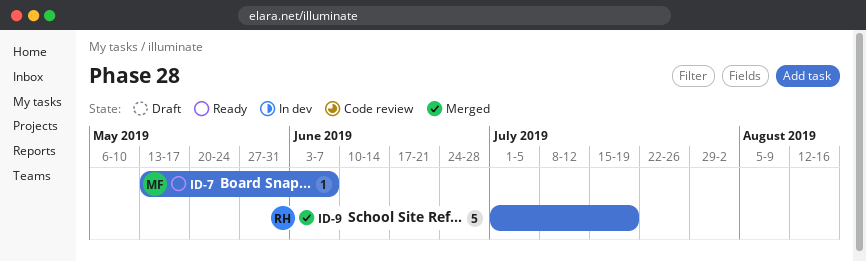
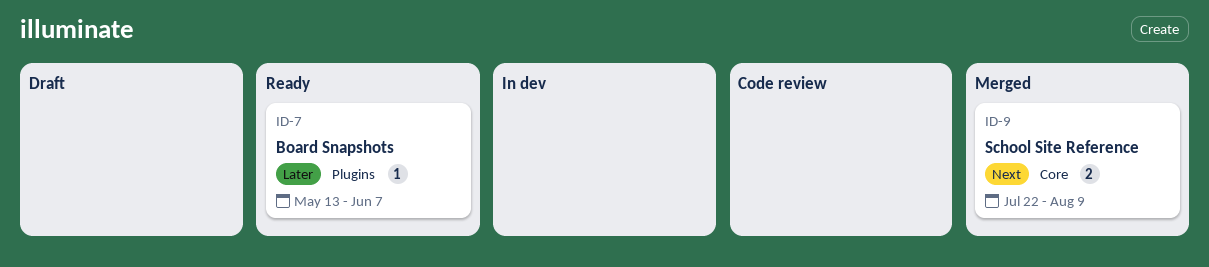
ID-9, estimate: 5 -> 2
ID-9, start: Jul 1 -> Jul 22
ID-9, due: Jul 19 -> Aug 9

